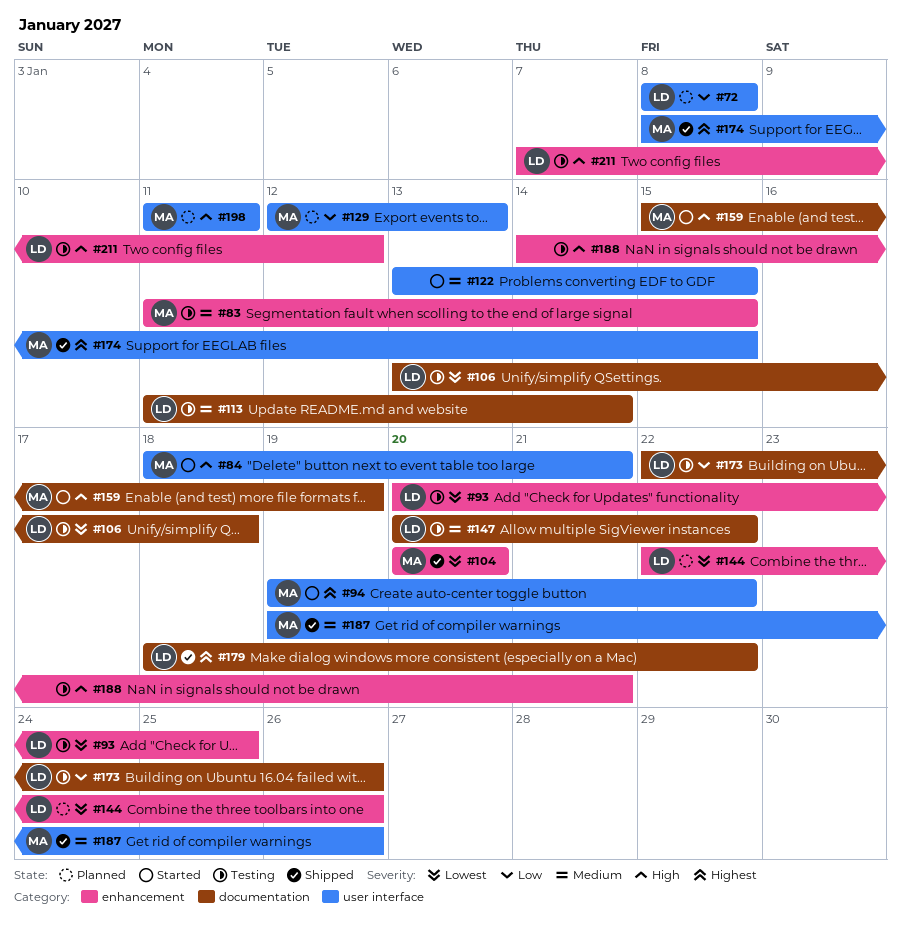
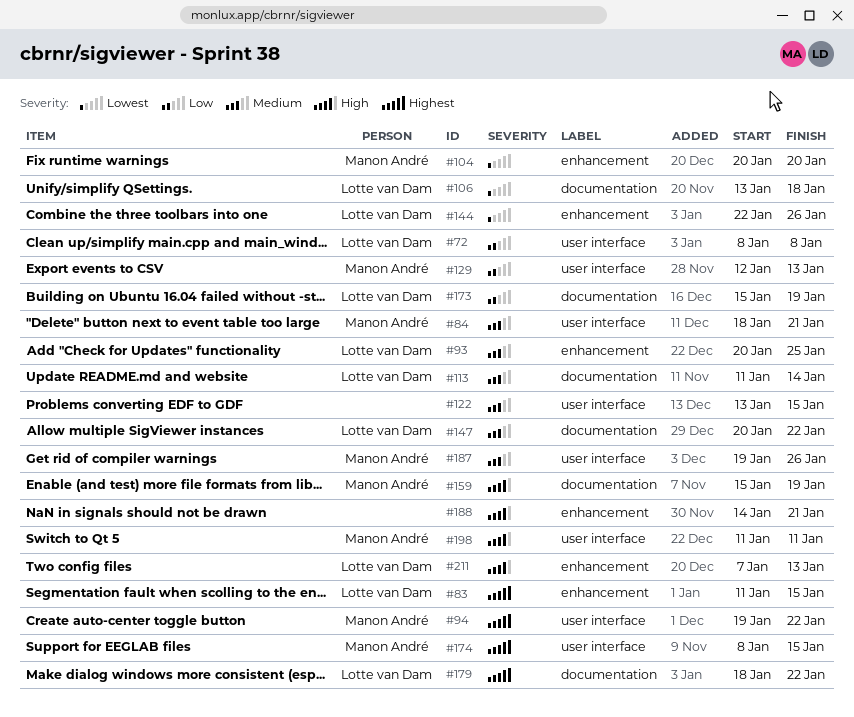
#83, owner: Manon André -> Lotte van Dam
#83, priority: Medium -> Highest
#84, priority: High -> Medium
#93, priority: Lowest -> Medium
#173, start: Jan 22 -> Jan 15
#173, due: Jan 26 -> Jan 19
#211, due: Jan 12 -> Jan 13

